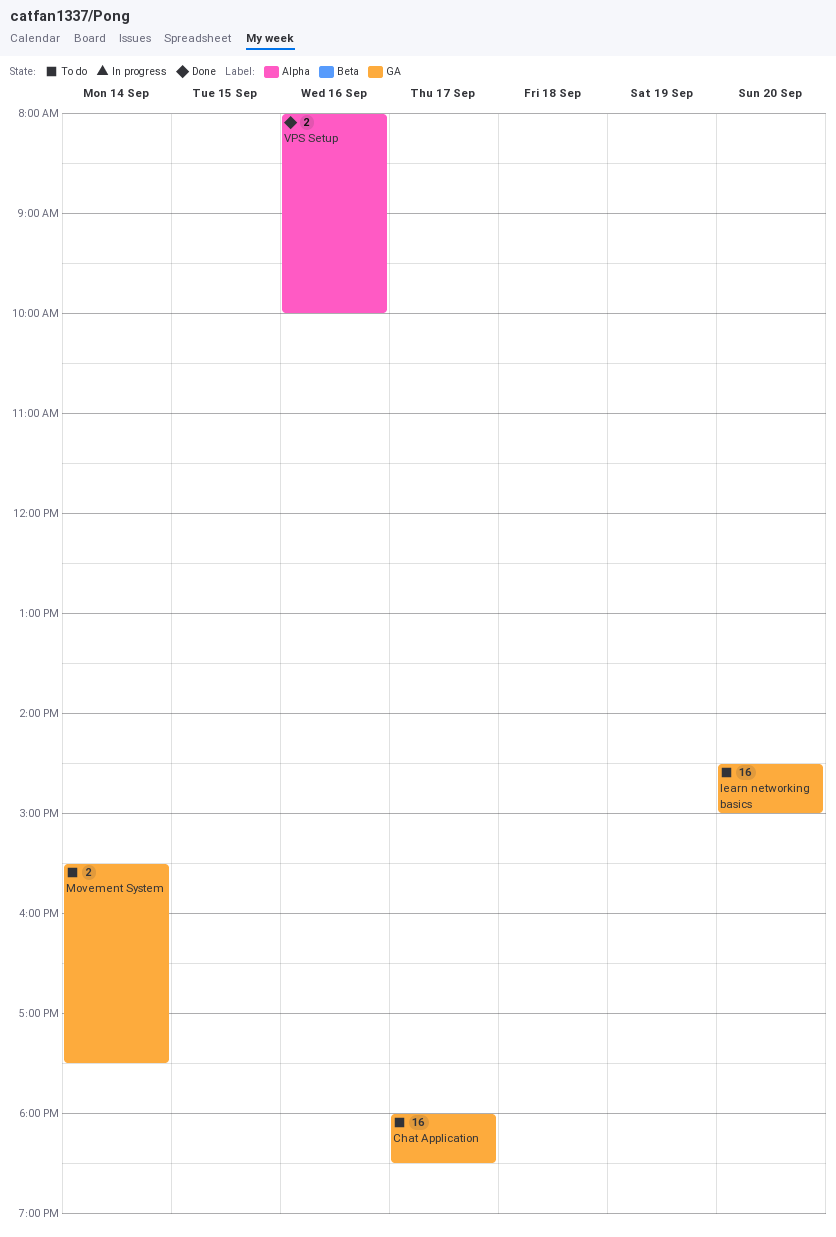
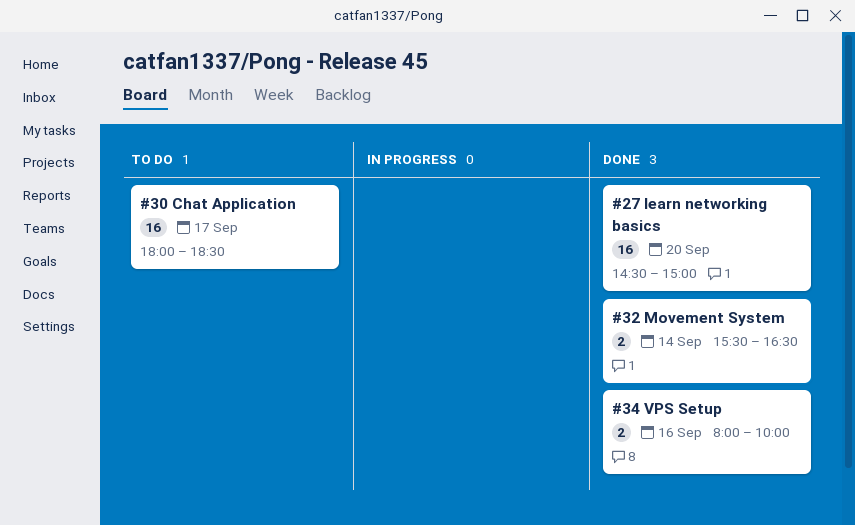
learn networking basics, status: To do -> Done
Movement System, status: To do -> Done
Movement System, ends: 17:30 -> 16:30

